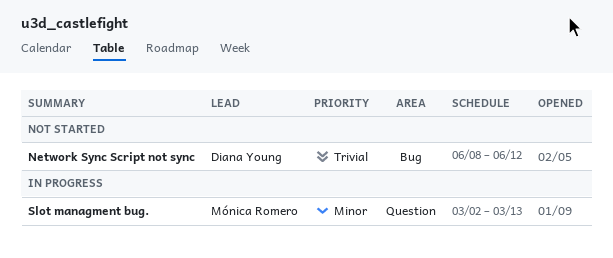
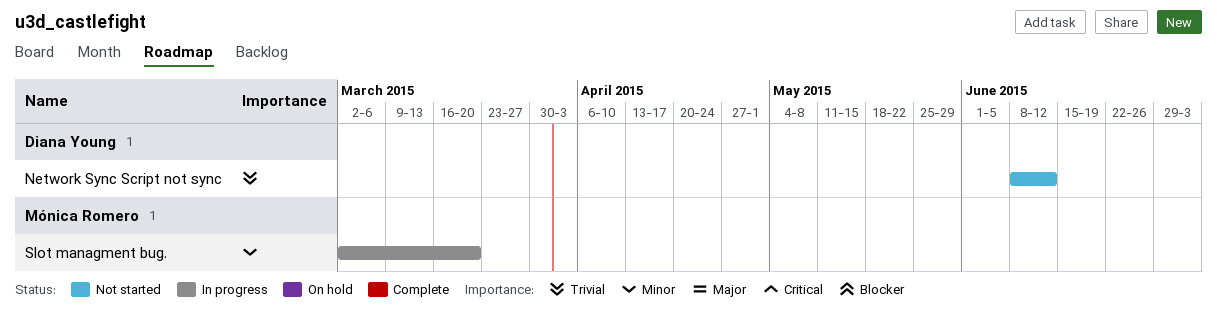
Slot managment bug., due: Mar 13 -> Mar 20

